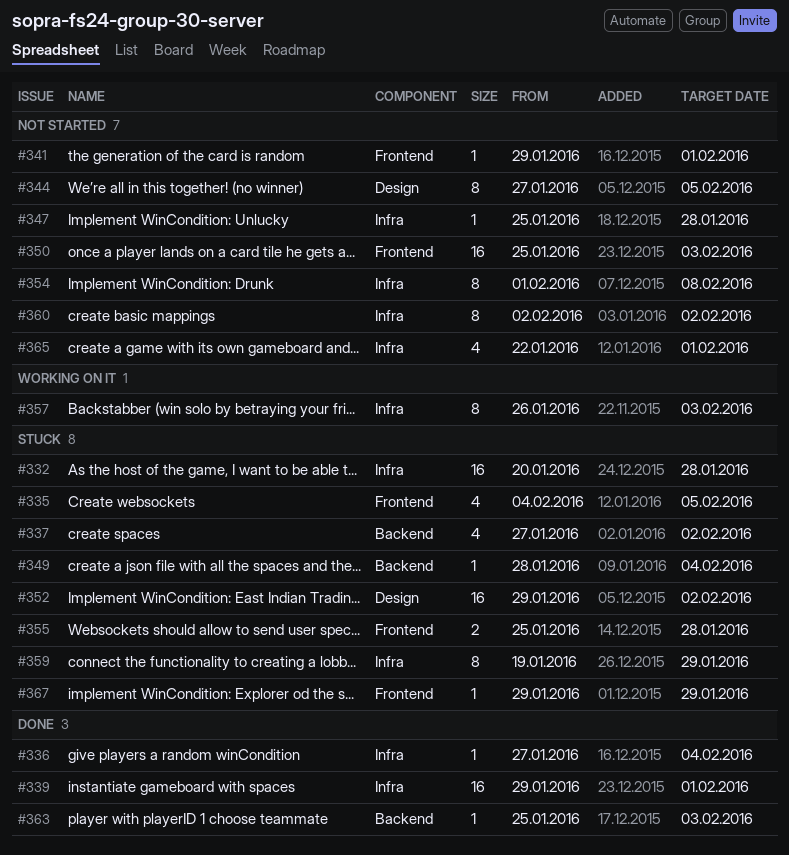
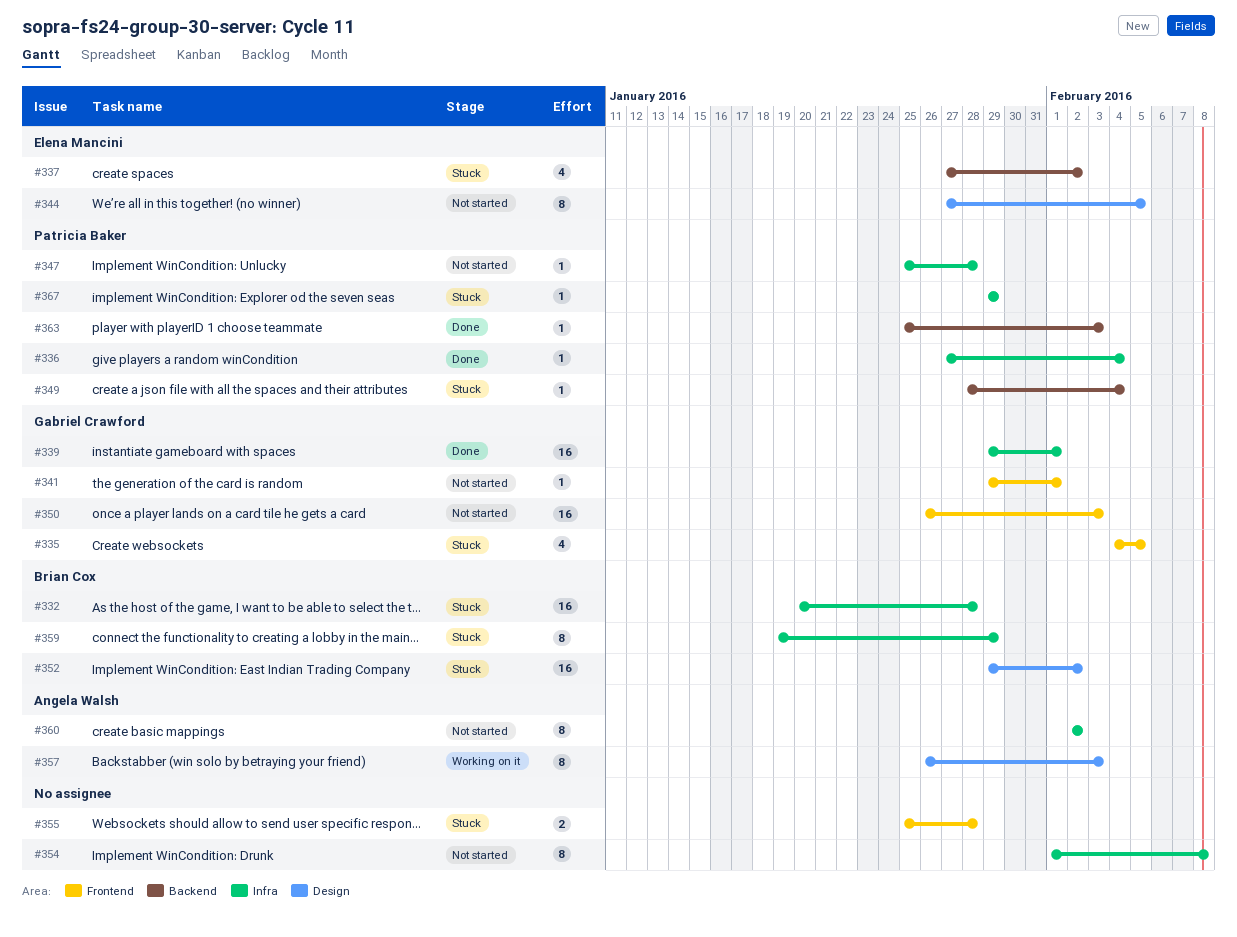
#350, start: Jan 25 -> Jan 26
#357, label: Infra -> Design
#365: present -> none
#367, label: Frontend -> Infra

